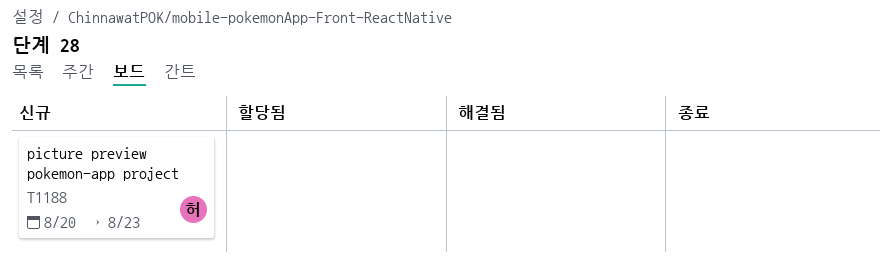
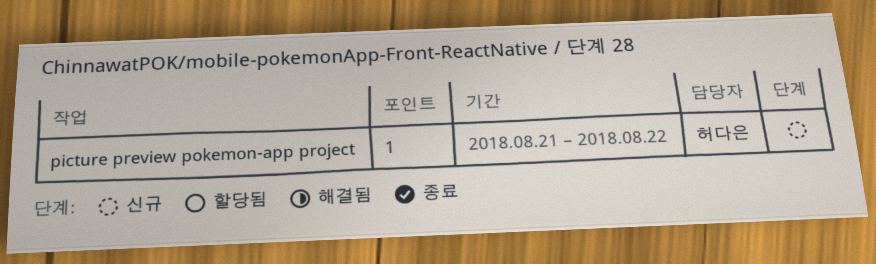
picture preview pokemon-app project, start: Aug 20 -> Aug 21
picture preview pokemon-app project, due: Aug 23 -> Aug 22

